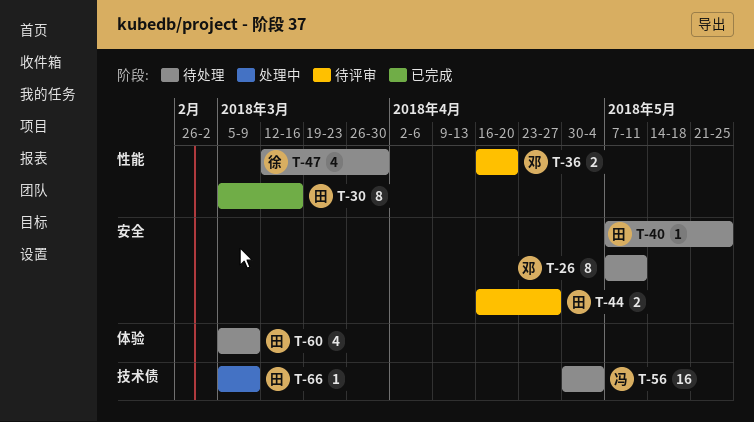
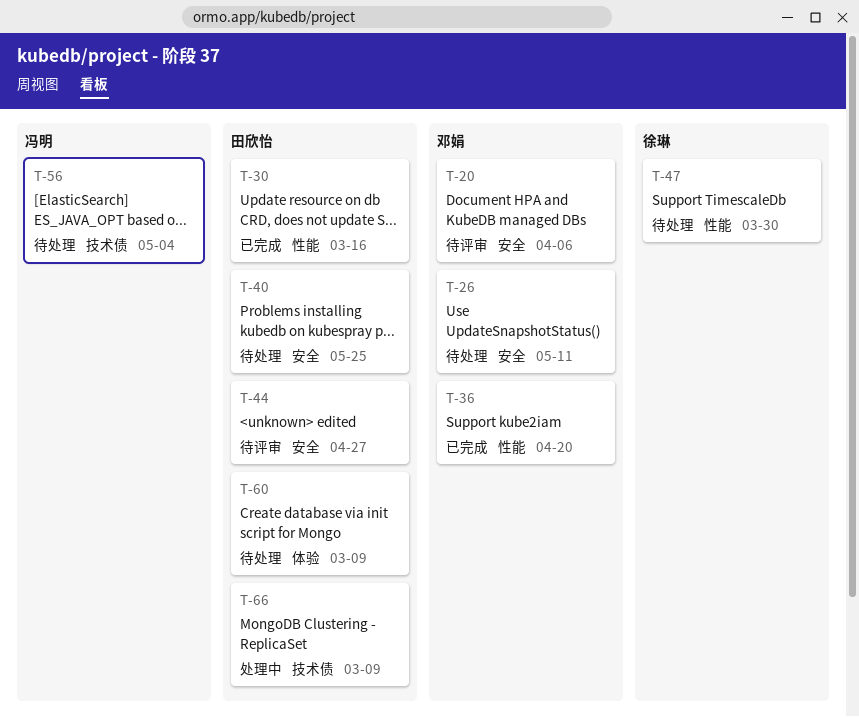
T-20: none -> present
T-36, status: 待评审 -> 已完成

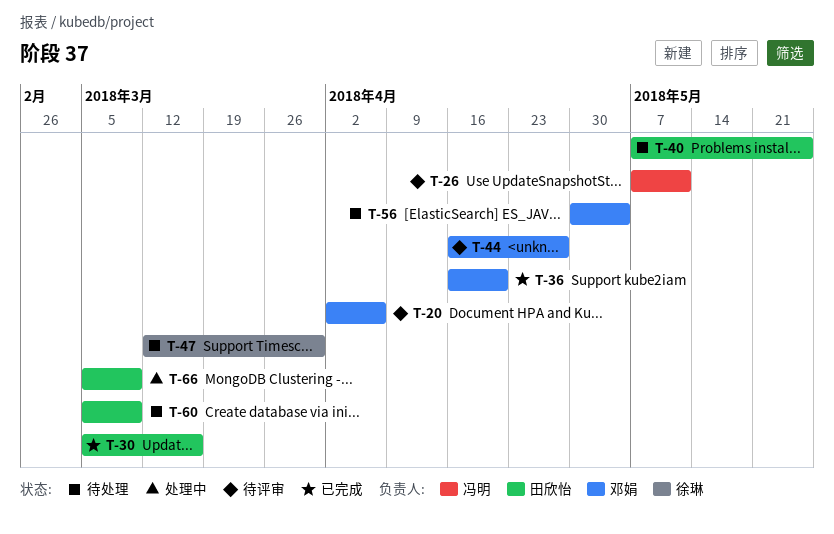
T-26, status: 待处理 -> 待评审
T-26, owner: 邓娟 -> 冯明
T-44, owner: 田欣怡 -> 邓娟
T-56, owner: 冯明 -> 邓娟

